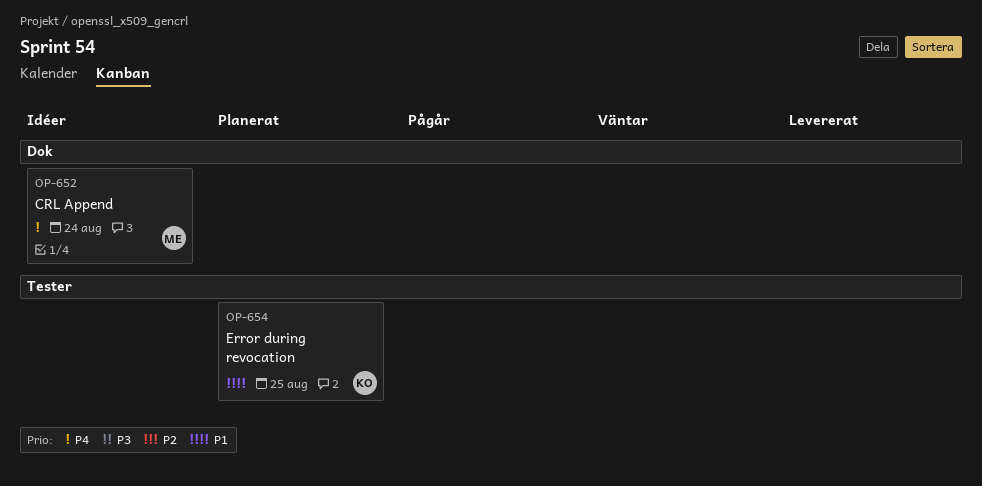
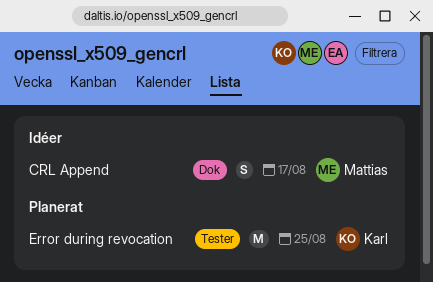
CRL Append, due: Aug 24 -> Aug 17

